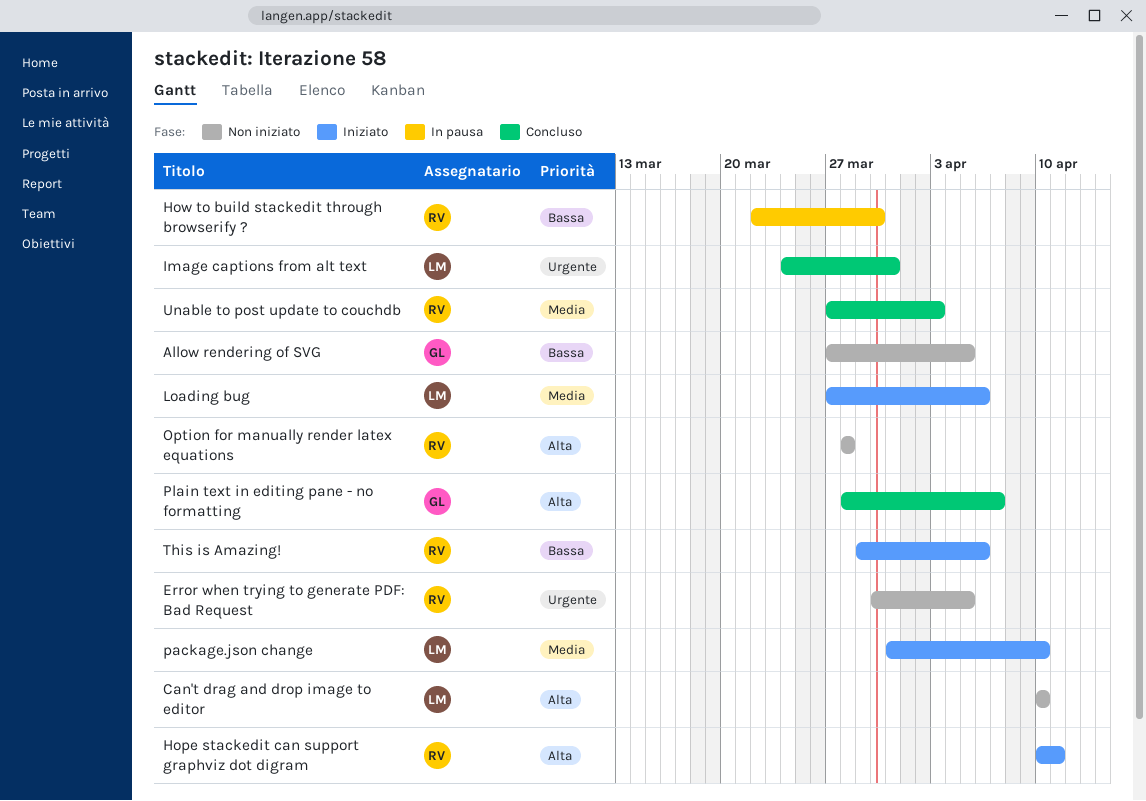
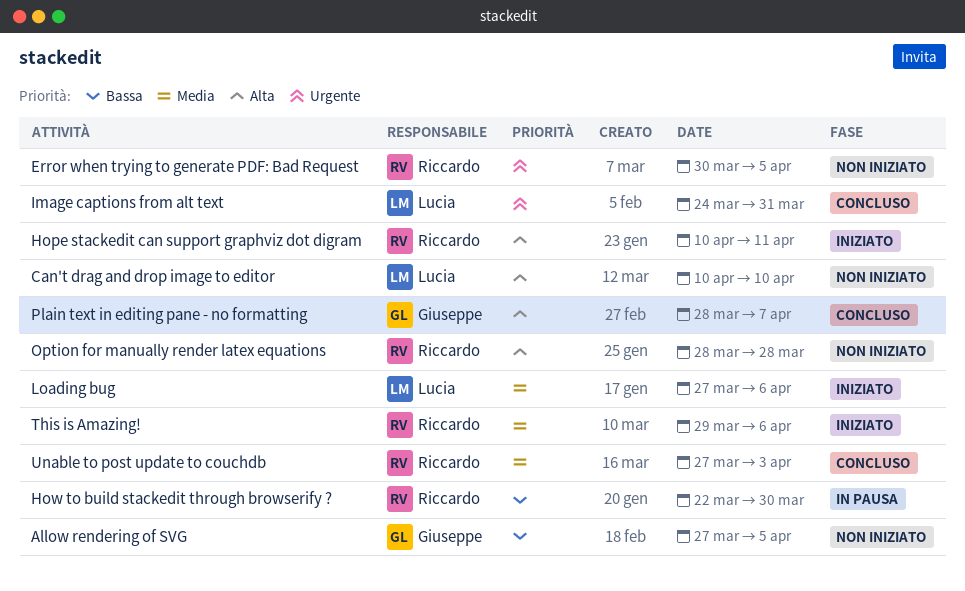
package.json change: present -> none
This is Amazing!, priority: Bassa -> Media

